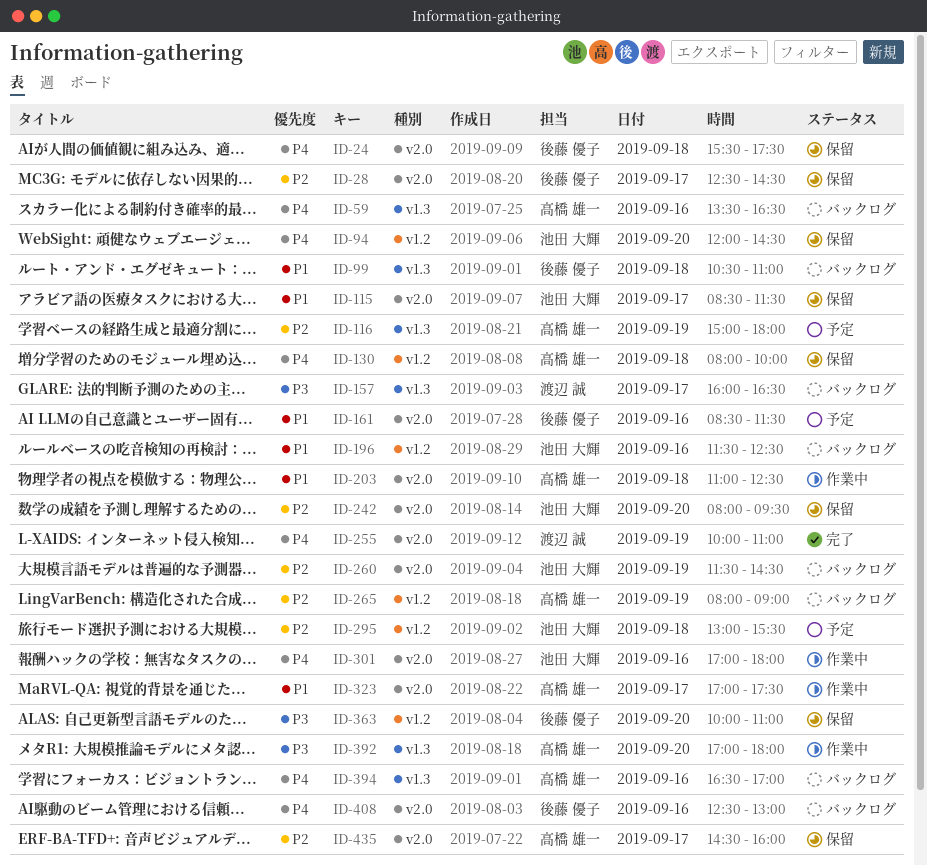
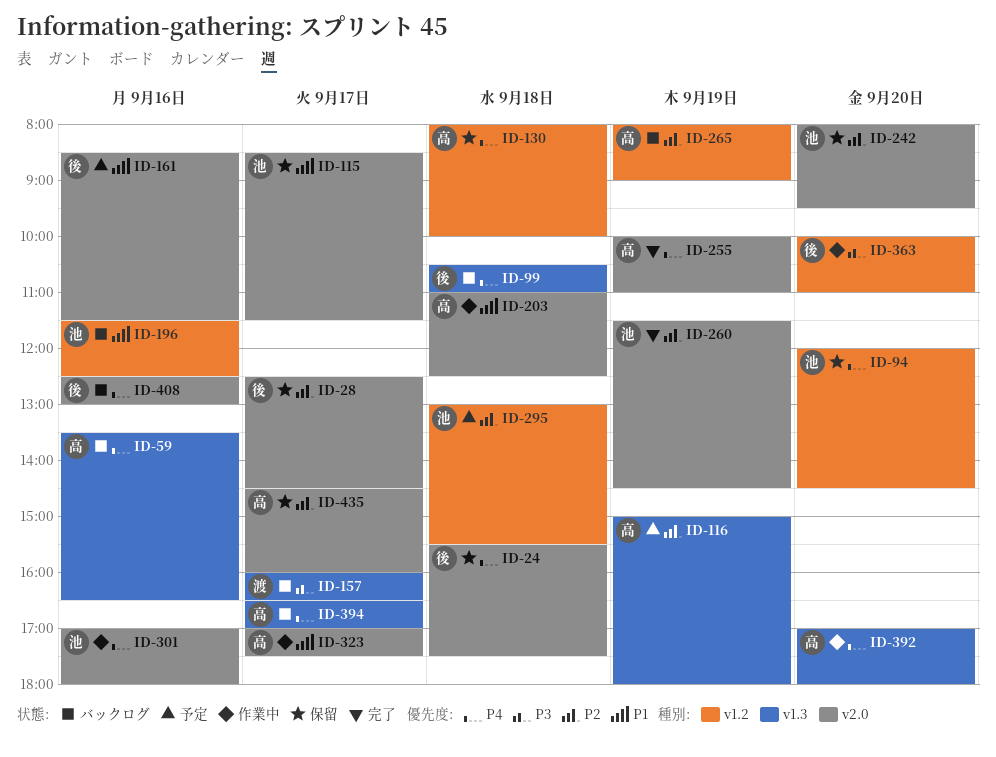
ID-99, priority: P1 -> P4
ID-255, owner: 渡辺 誠 -> 高橋 雄一
ID-260, status: バックログ -> 完了
ID-363, status: 保留 -> 作業中
ID-392, priority: P3 -> P4
ID-394, day: Sep 16 -> Sep 17

